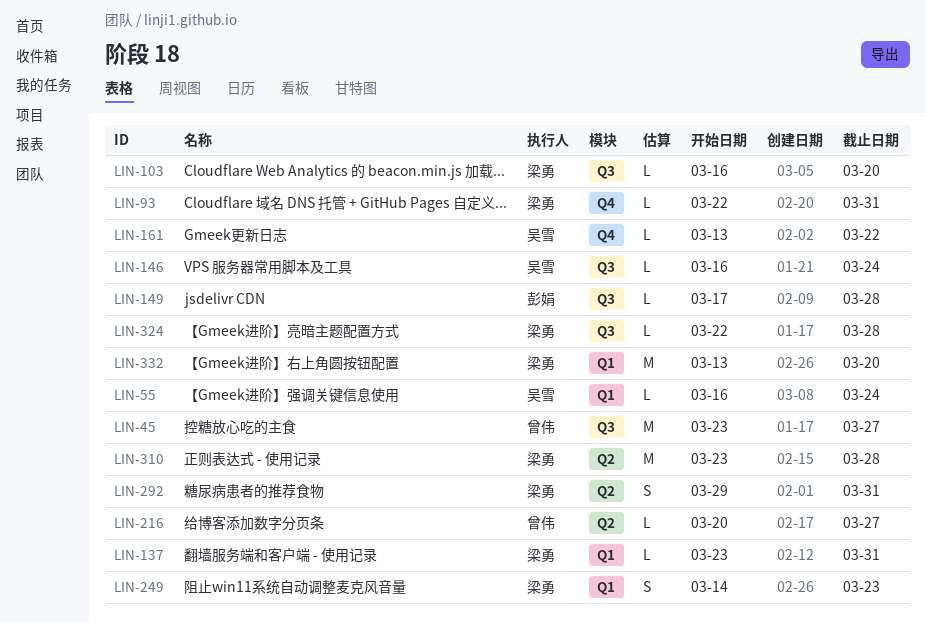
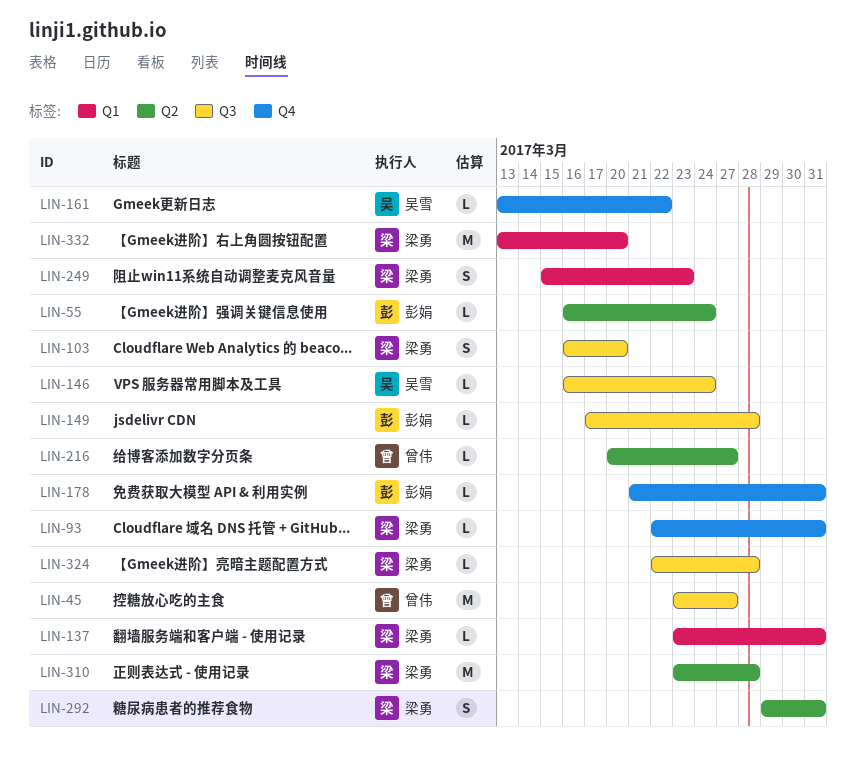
LIN-55, owner: 吴雪 -> 彭娟
LIN-55, label: Q1 -> Q2
LIN-103, estimate: L -> S
LIN-178: none -> present
LIN-249, start: Mar 14 -> Mar 15

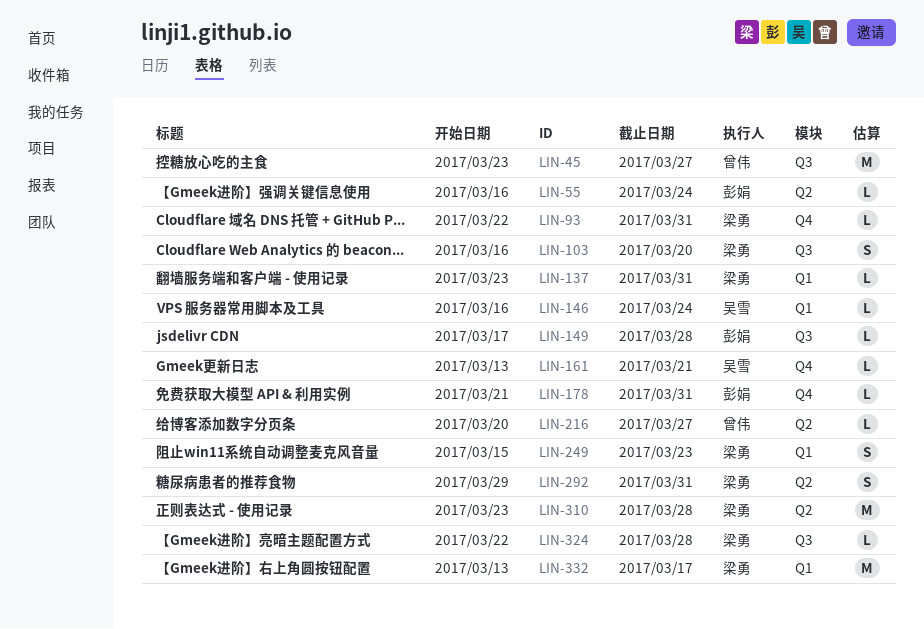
LIN-146, label: Q3 -> Q1
LIN-161, due: Mar 22 -> Mar 21
LIN-332, due: Mar 20 -> Mar 17

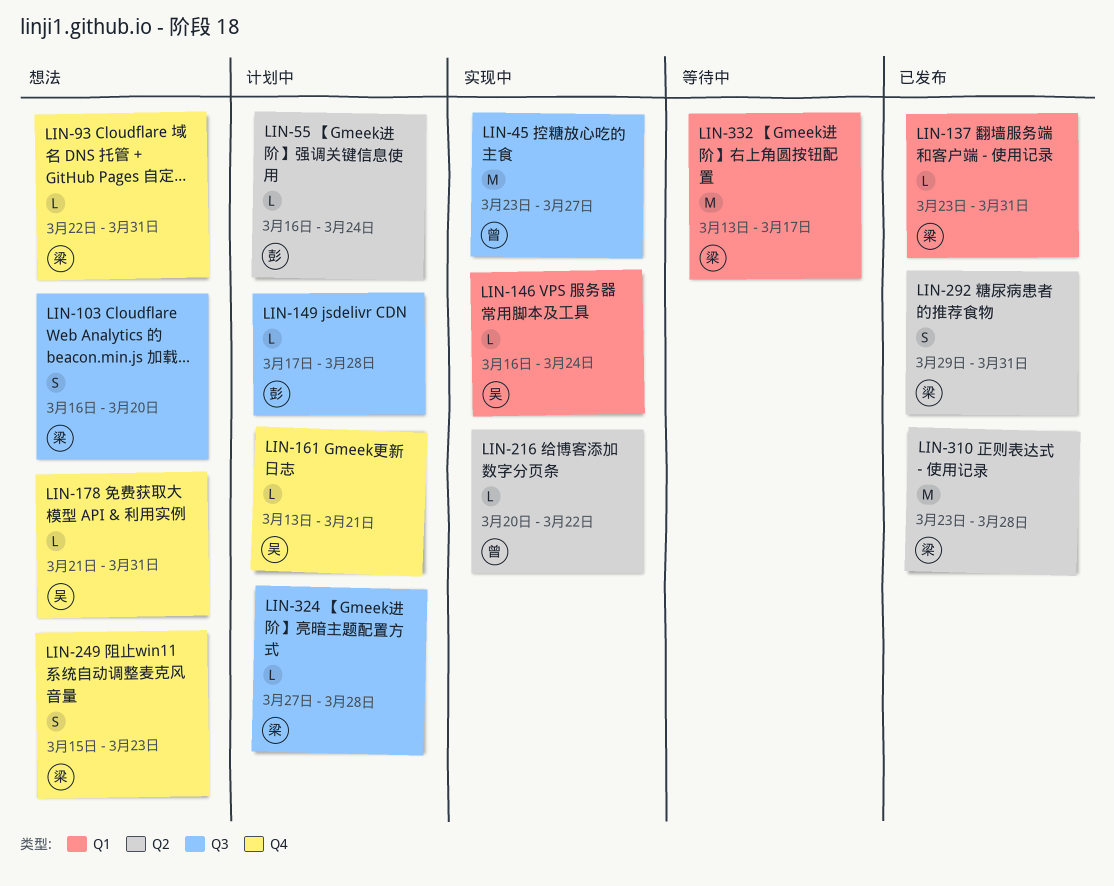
LIN-178, owner: 彭娟 -> 吴雪
LIN-216, due: Mar 27 -> Mar 22
LIN-249, label: Q1 -> Q4
LIN-324, start: Mar 22 -> Mar 27

